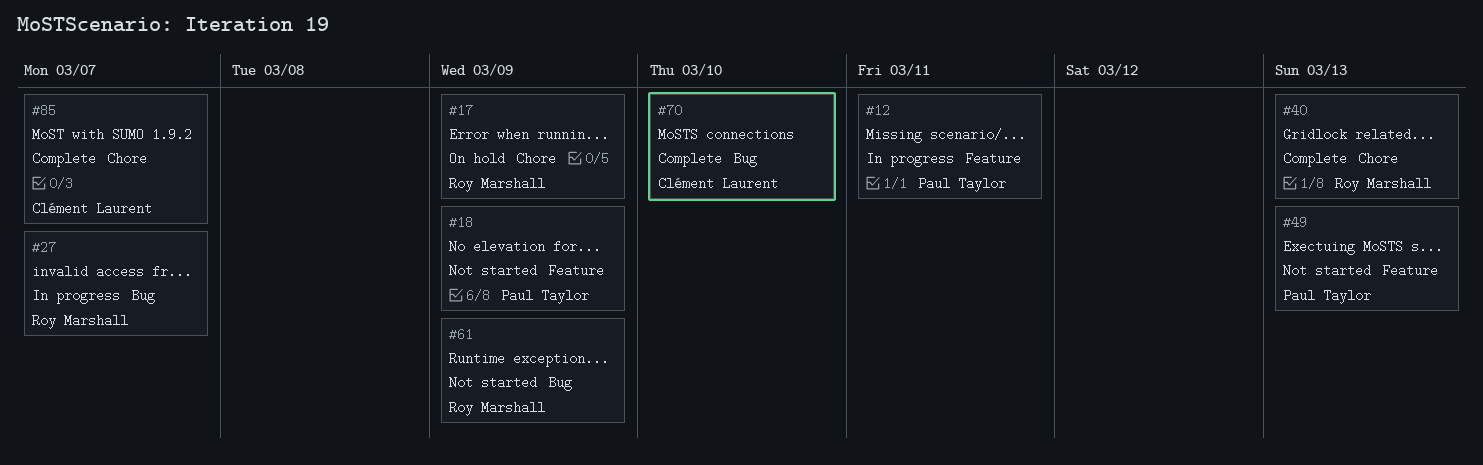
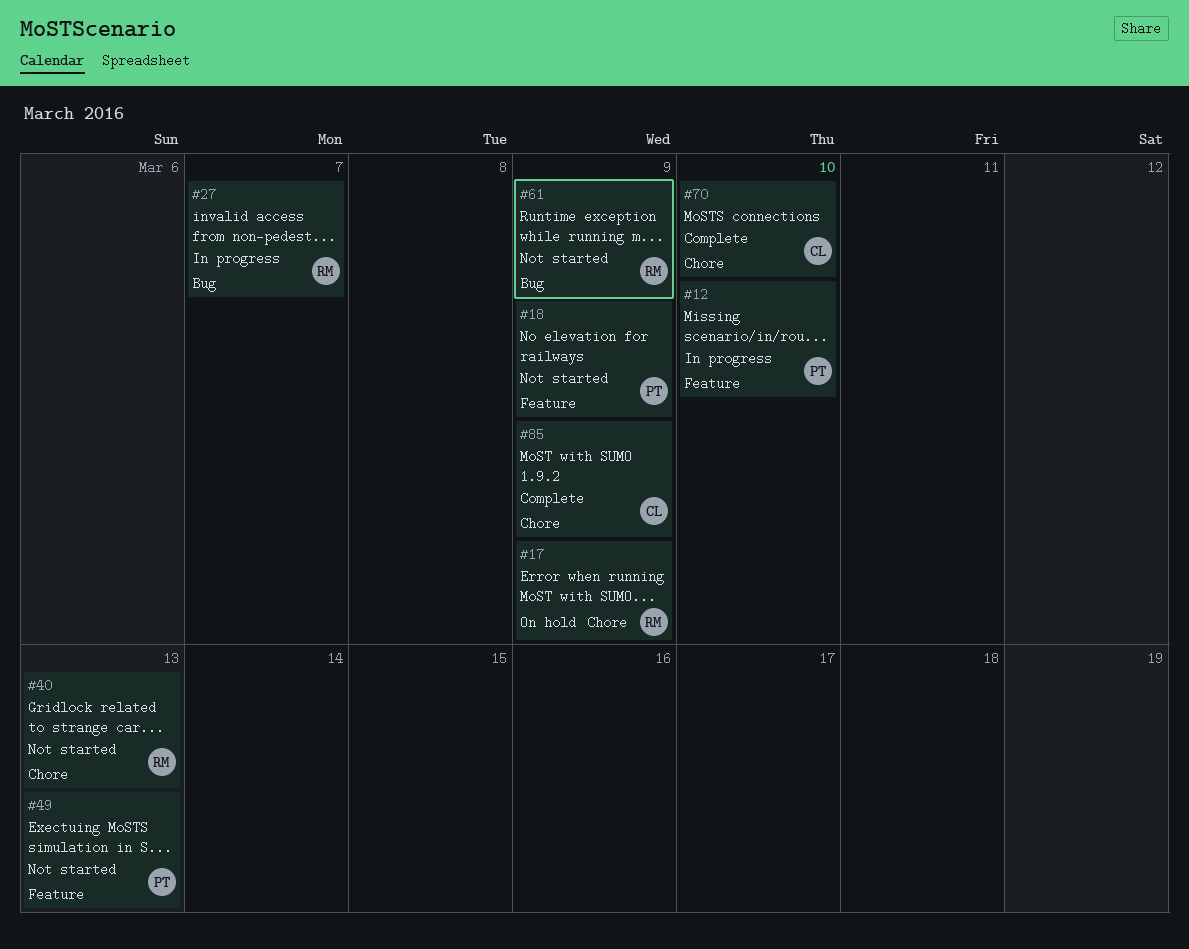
#12, due: Mar 11 -> Mar 10
#40, status: Complete -> Not started
#70, label: Bug -> Chore
#85, due: Mar 7 -> Mar 9

